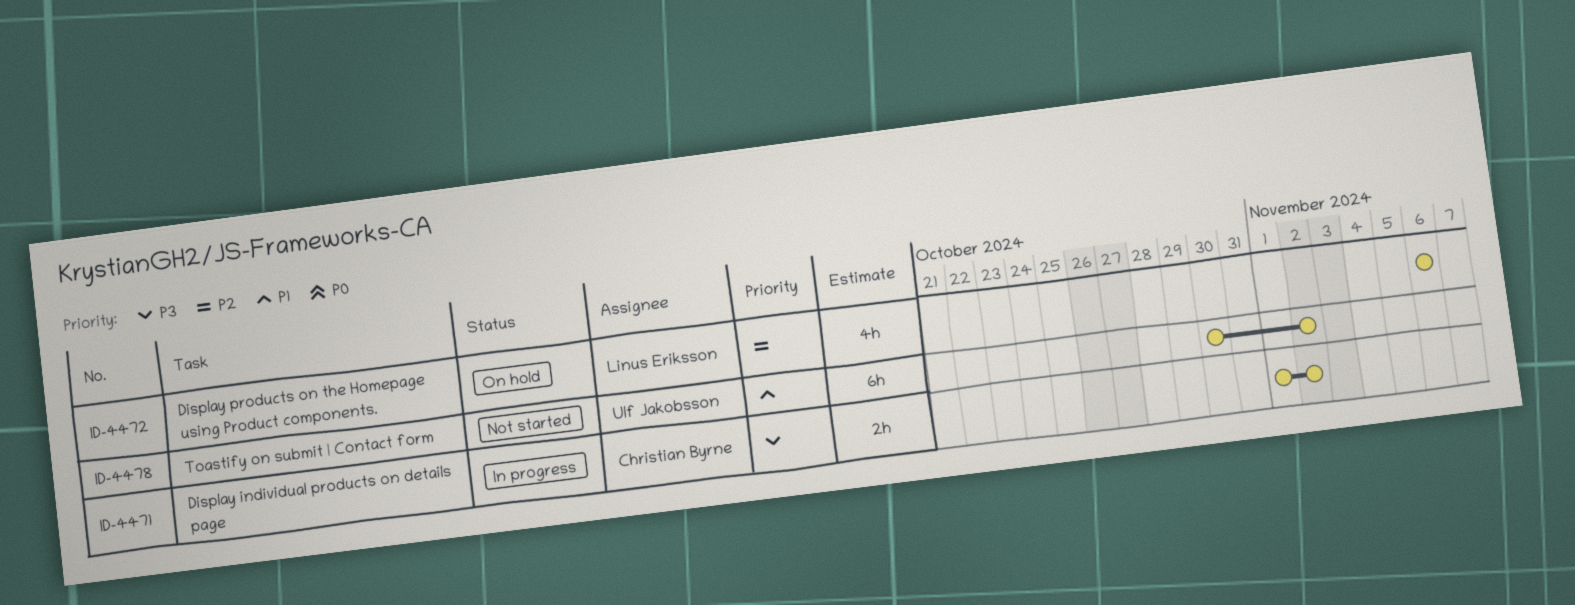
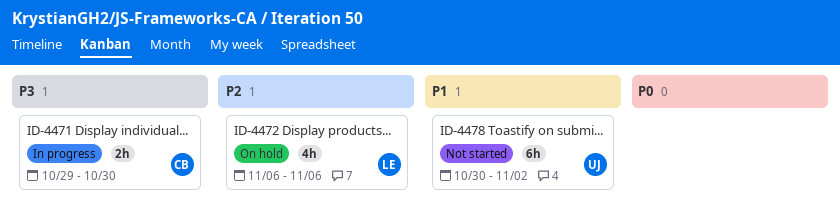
ID-4471, start: Nov 1 -> Oct 29
ID-4471, due: Nov 2 -> Oct 30

